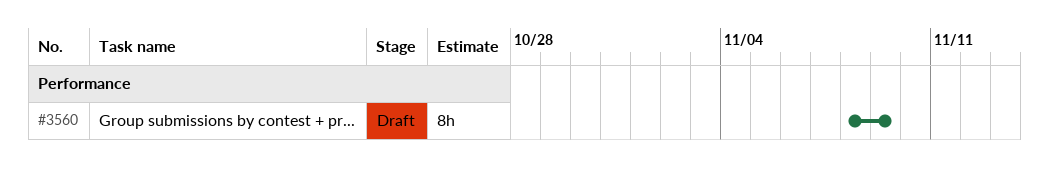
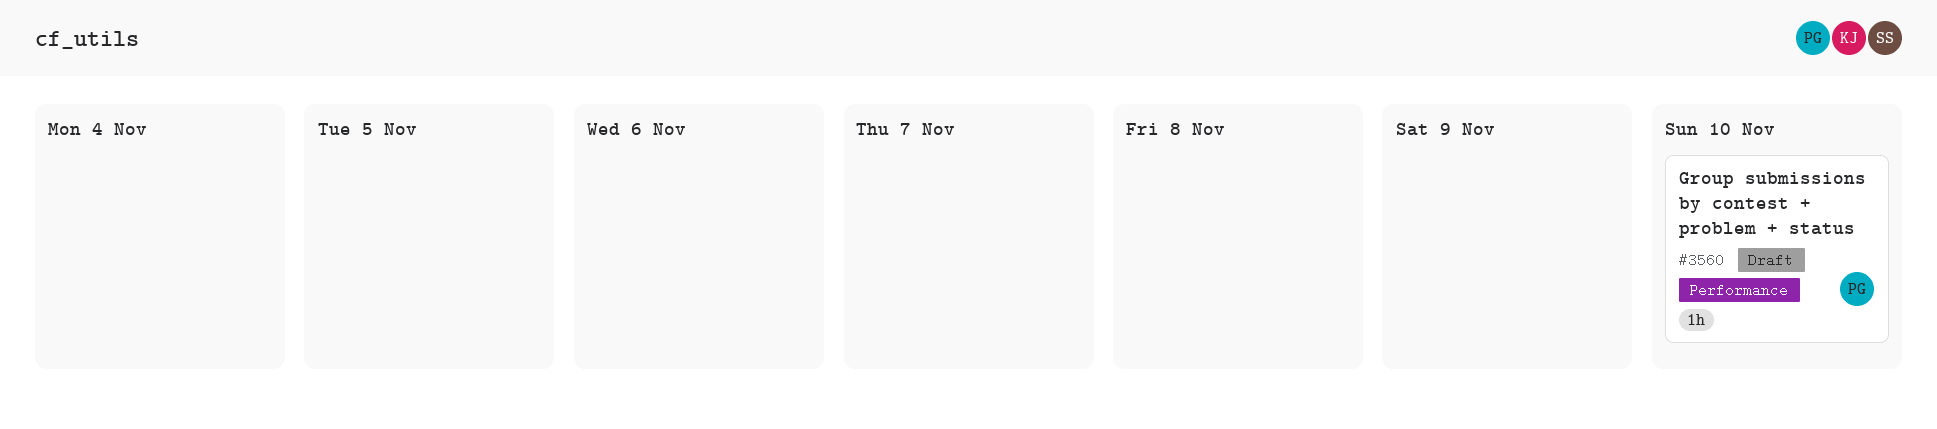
#3560, estimate: 8h -> 1h
#3560, due: Nov 9 -> Nov 10

